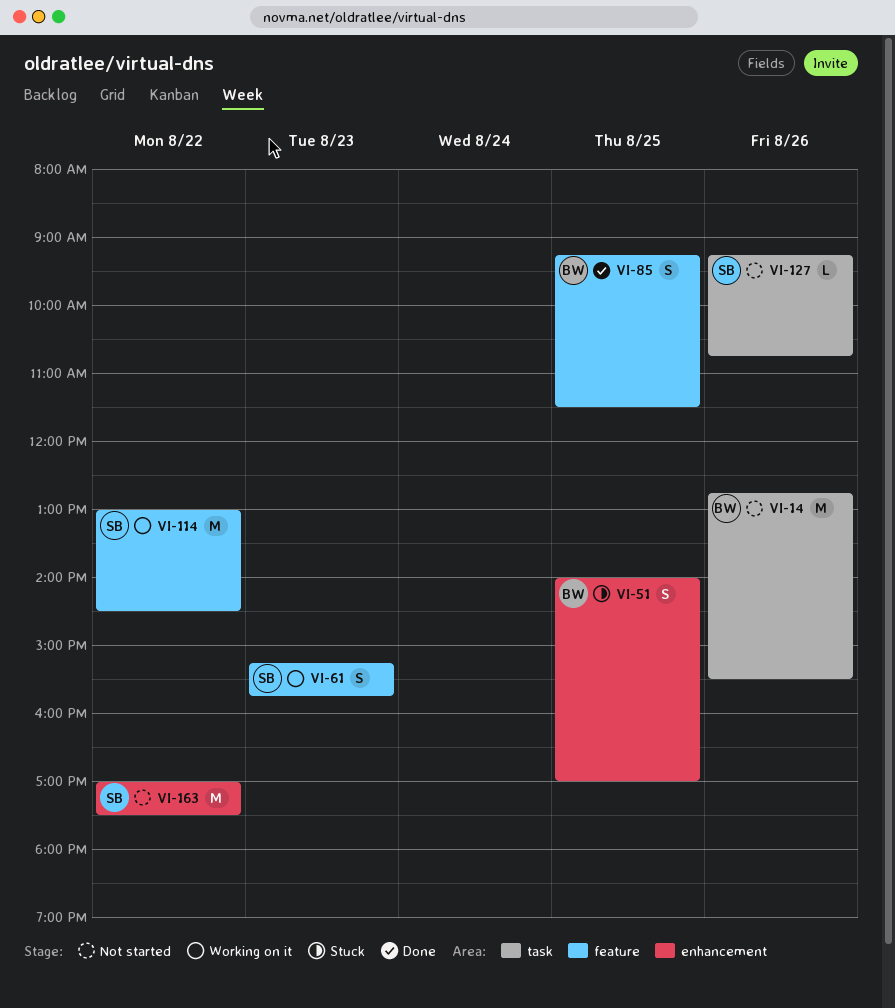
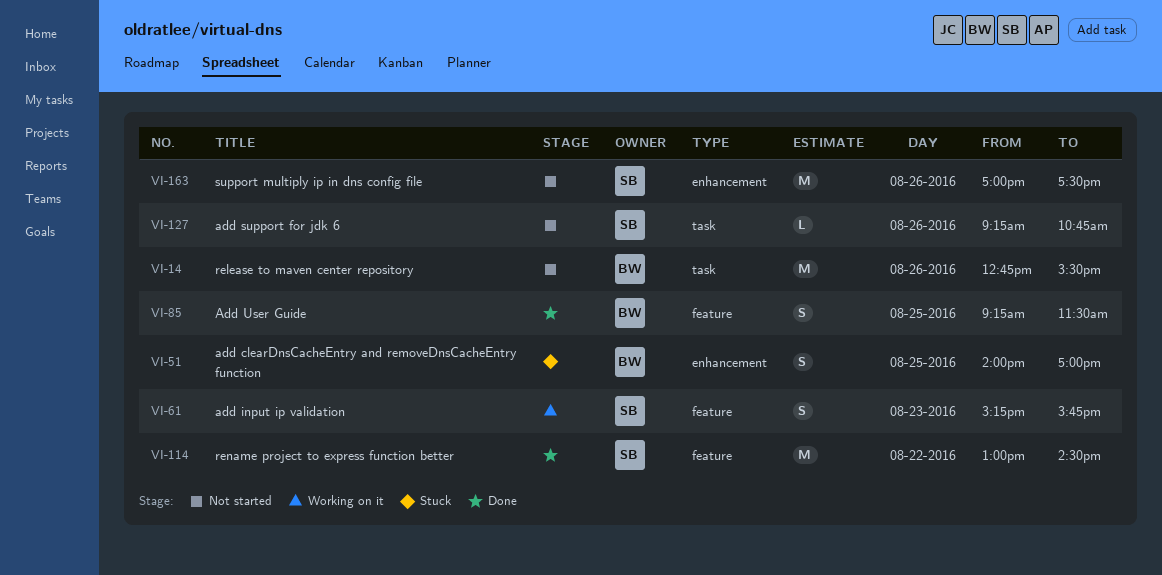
VI-114, status: Working on it -> Done
VI-163, day: Aug 22 -> Aug 26

